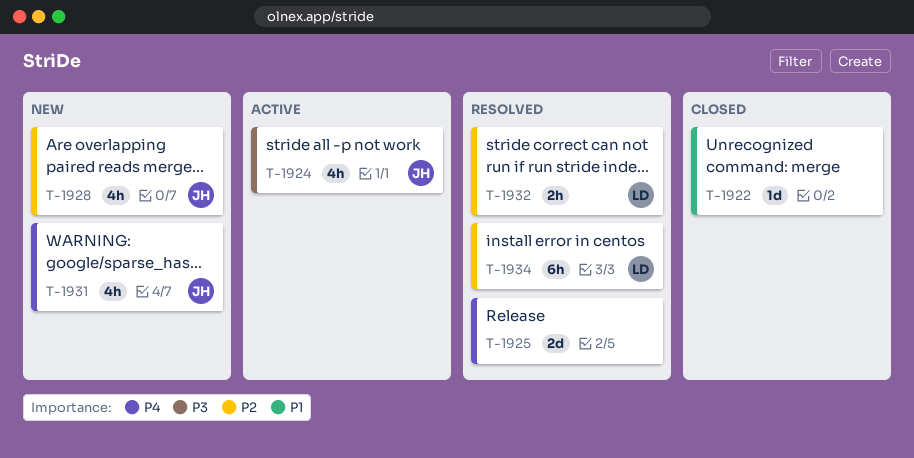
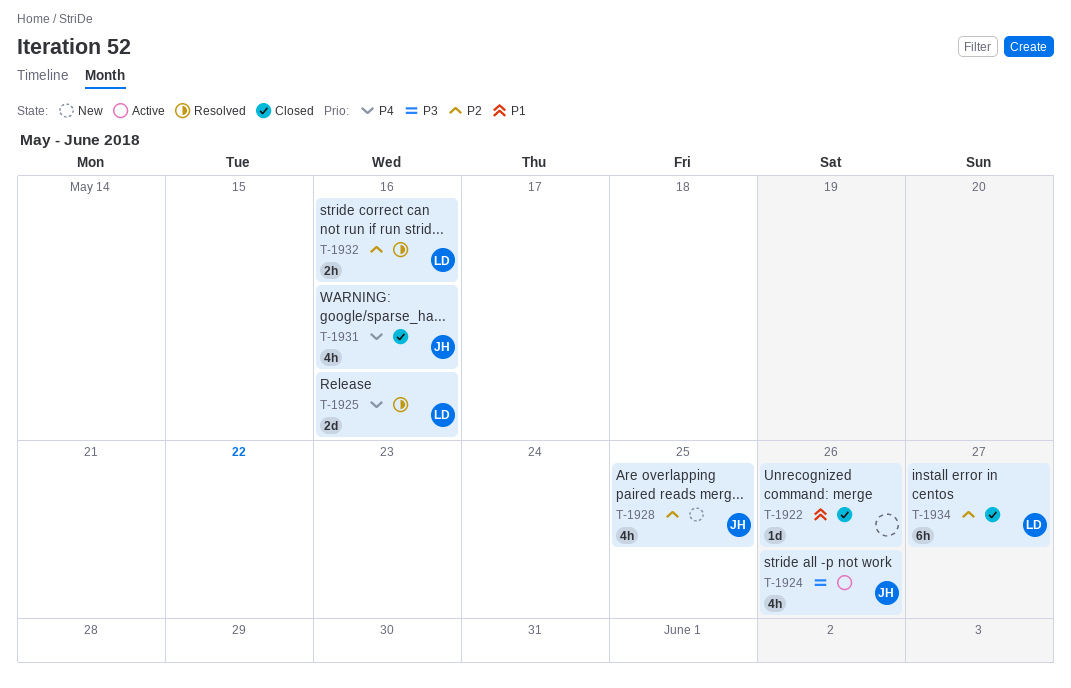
T-1925, owner: none -> LD
T-1931, status: New -> Closed
T-1934, status: Resolved -> Closed

